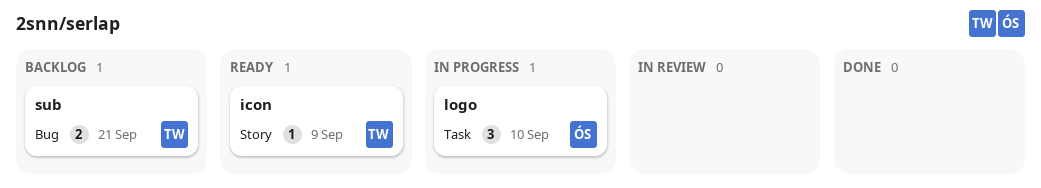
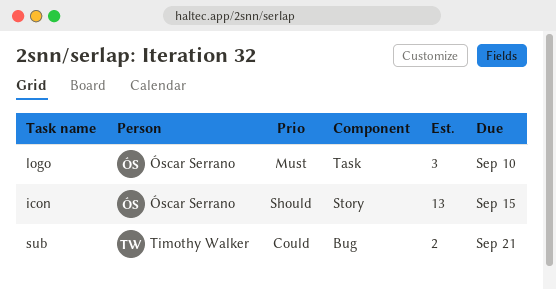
icon, owner: Timothy Walker -> Óscar Serrano
icon, estimate: 1 -> 13
icon, due: Sep 9 -> Sep 15

